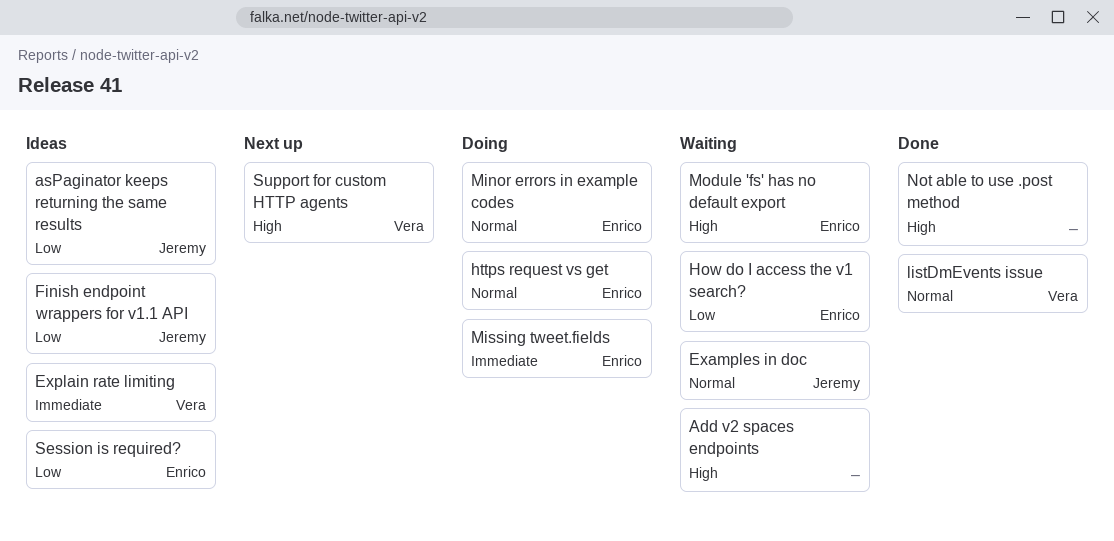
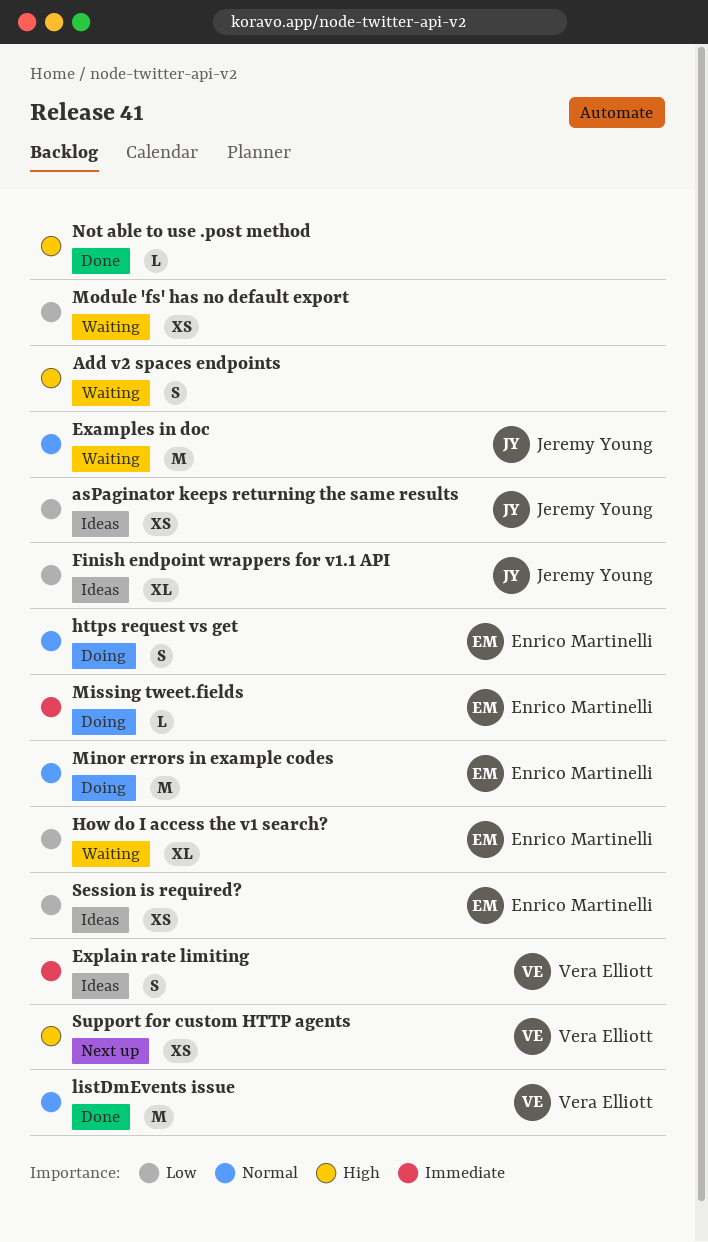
Module 'fs' has no default export, owner: Enrico Martinelli -> none
Module 'fs' has no default export, priority: High -> Low

